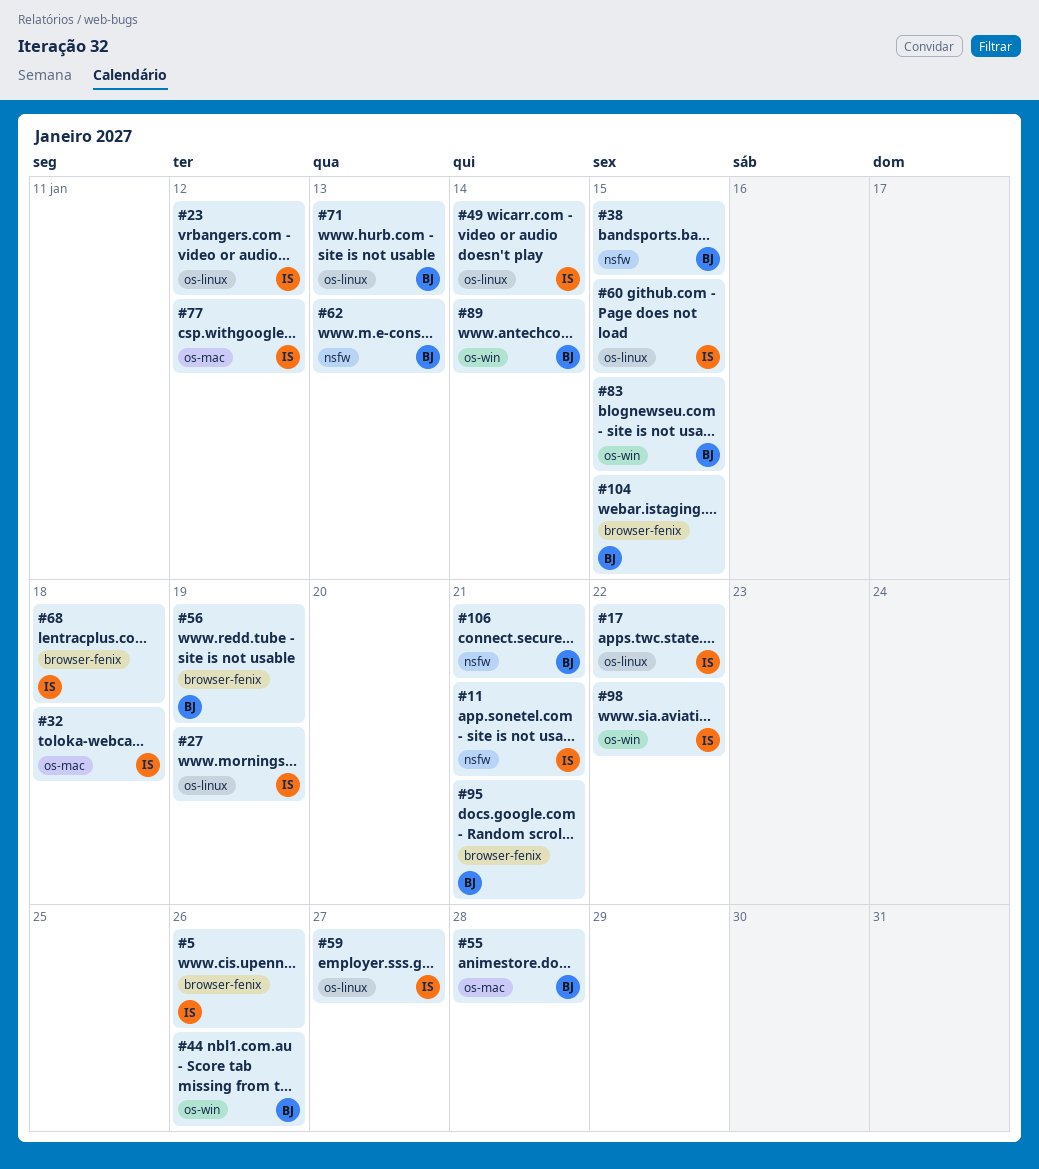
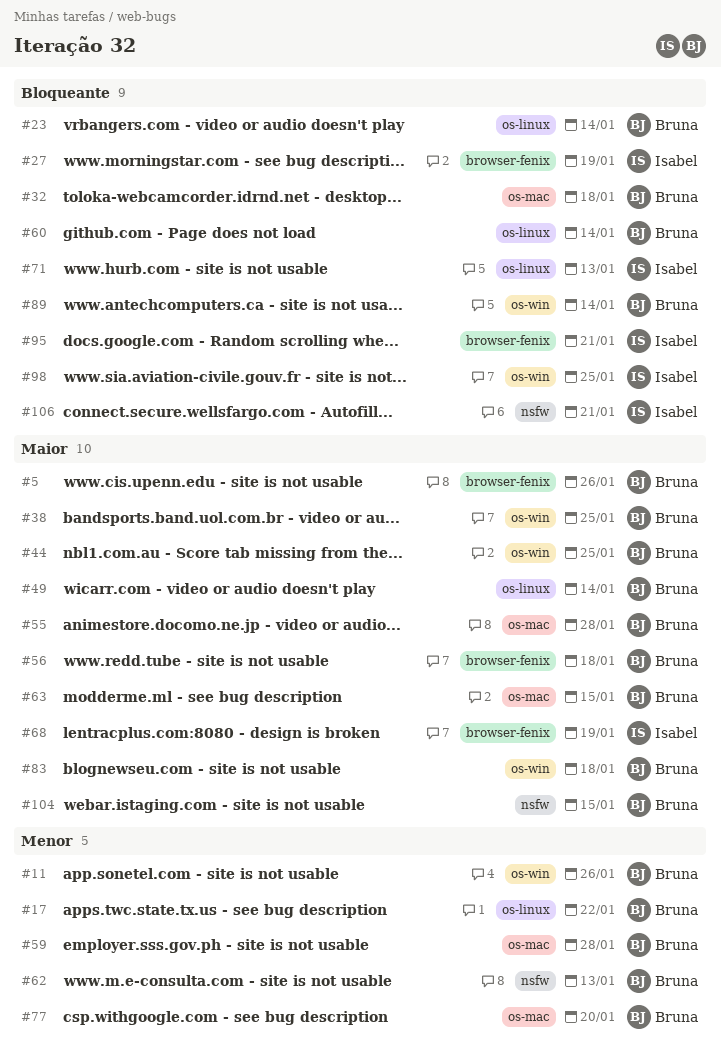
#5, owner: Isabel -> Bruna
#11, owner: Isabel -> Bruna
#11, label: nsfw -> os-win
#11, due: Jan 21 -> Jan 26
#17, owner: Isabel -> Bruna
#23, owner: Isabel -> Bruna
#23, due: Jan 12 -> Jan 14
#27, label: os-linux -> browser-fenix
#32, owner: Isabel -> Bruna
#38, label: nsfw -> os-win
#38, due: Jan 15 -> Jan 25
#44, due: Jan 26 -> Jan 25
#49, owner: Isabel -> Bruna
#56, due: Jan 19 -> Jan 18
#59, owner: Isabel -> Bruna
#59, label: os-linux -> os-mac
#59, due: Jan 27 -> Jan 28
#60, owner: Isabel -> Bruna
#60, due: Jan 15 -> Jan 14
#63: none -> present
#68, due: Jan 18 -> Jan 19
#71, owner: Bruna -> Isabel
#77, owner: Isabel -> Bruna
#77, due: Jan 12 -> Jan 20
#83, due: Jan 15 -> Jan 18
#95, owner: Bruna -> Isabel
#98, due: Jan 22 -> Jan 25
#104, label: browser-fenix -> nsfw
#106, owner: Bruna -> Isabel

